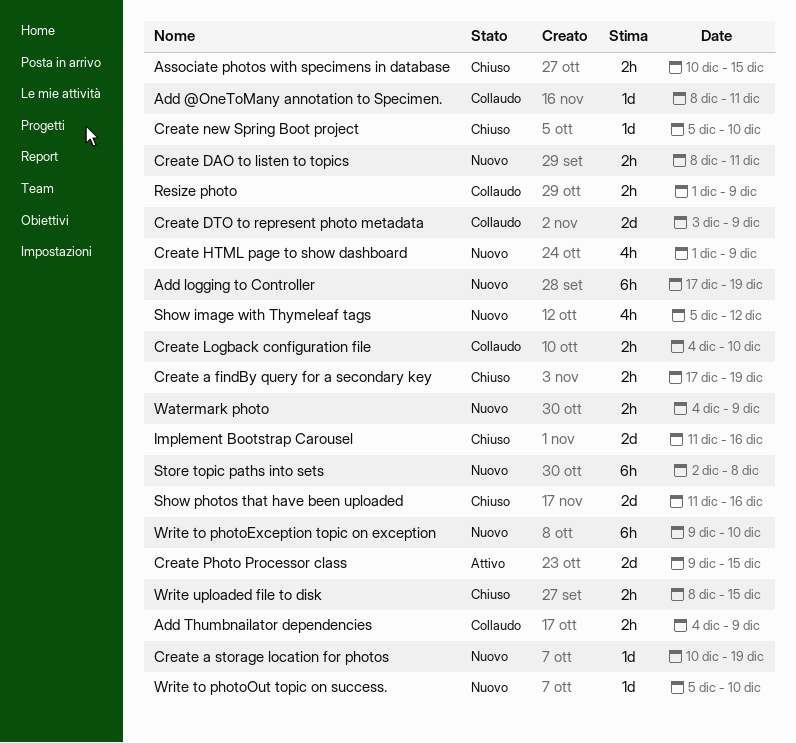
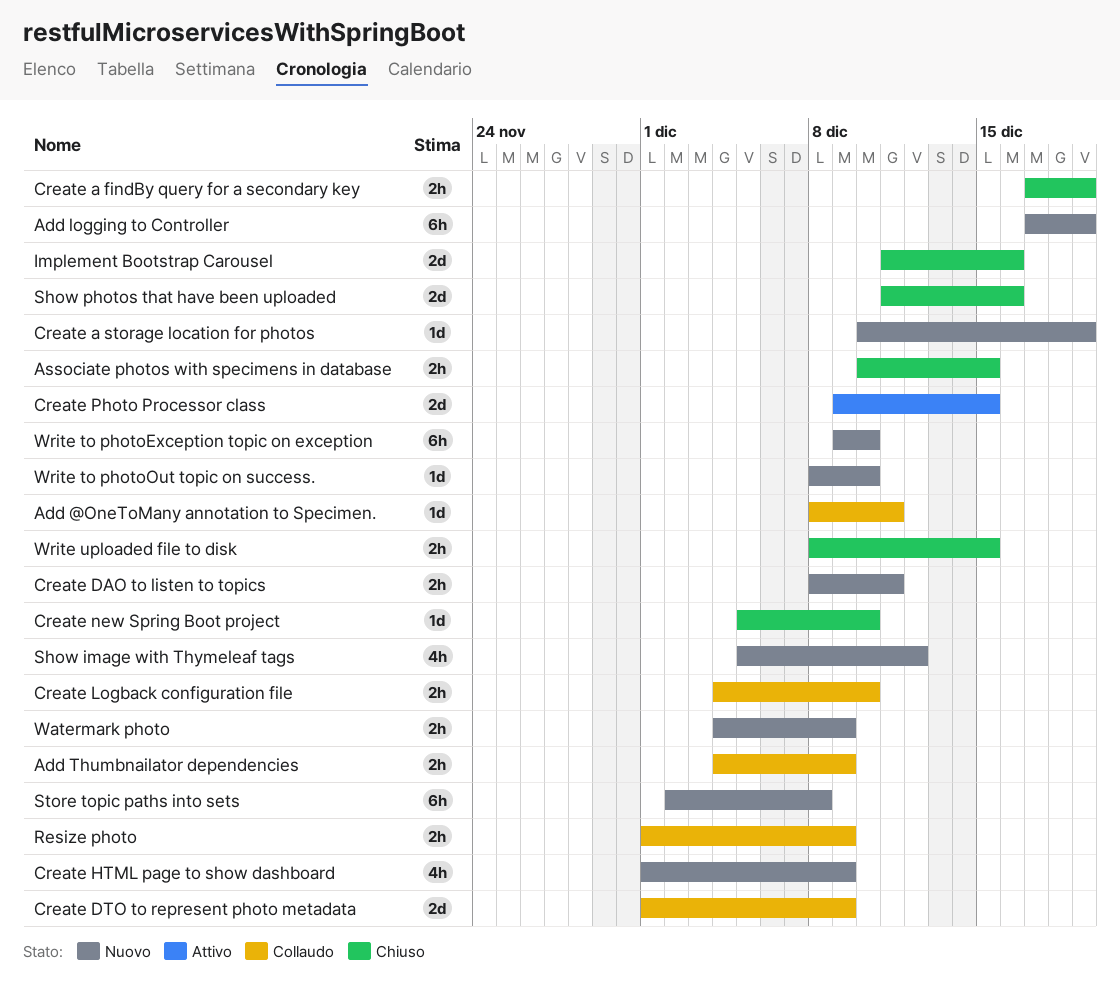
Create DTO to represent photo metadata, start: Dec 3 -> Dec 1
Write to photoOut topic on success., start: Dec 5 -> Dec 8

